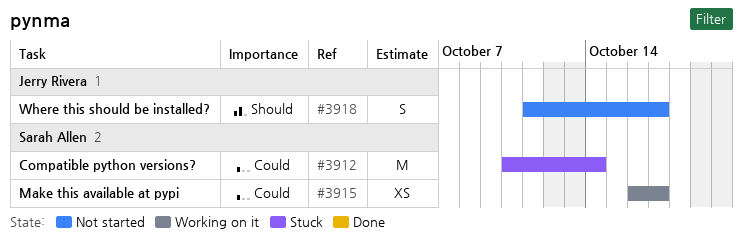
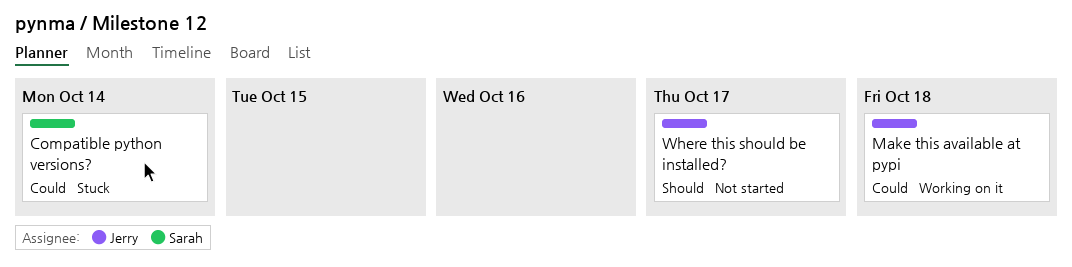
Make this available at pypi, owner: Sarah Allen -> Jerry Rivera
Make this available at pypi, due: Oct 17 -> Oct 18

